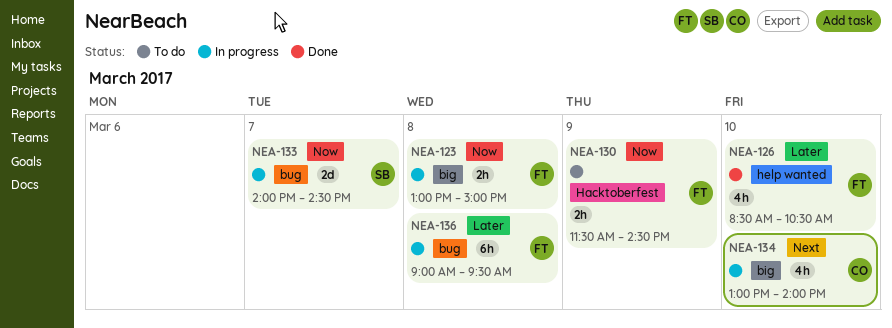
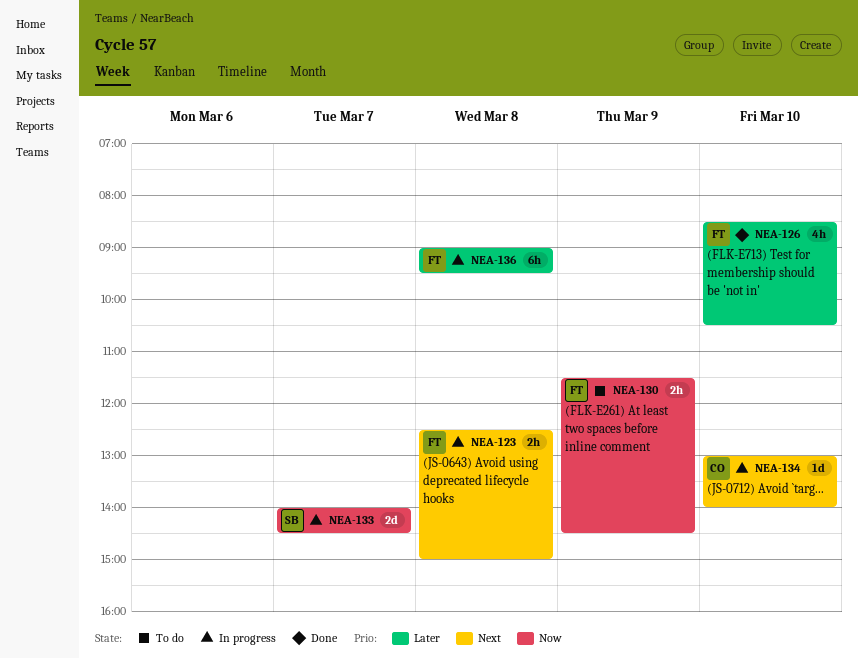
NEA-123, priority: Now -> Next
NEA-123, begins: 13:00 -> 12:30
NEA-134, estimate: 4h -> 1d

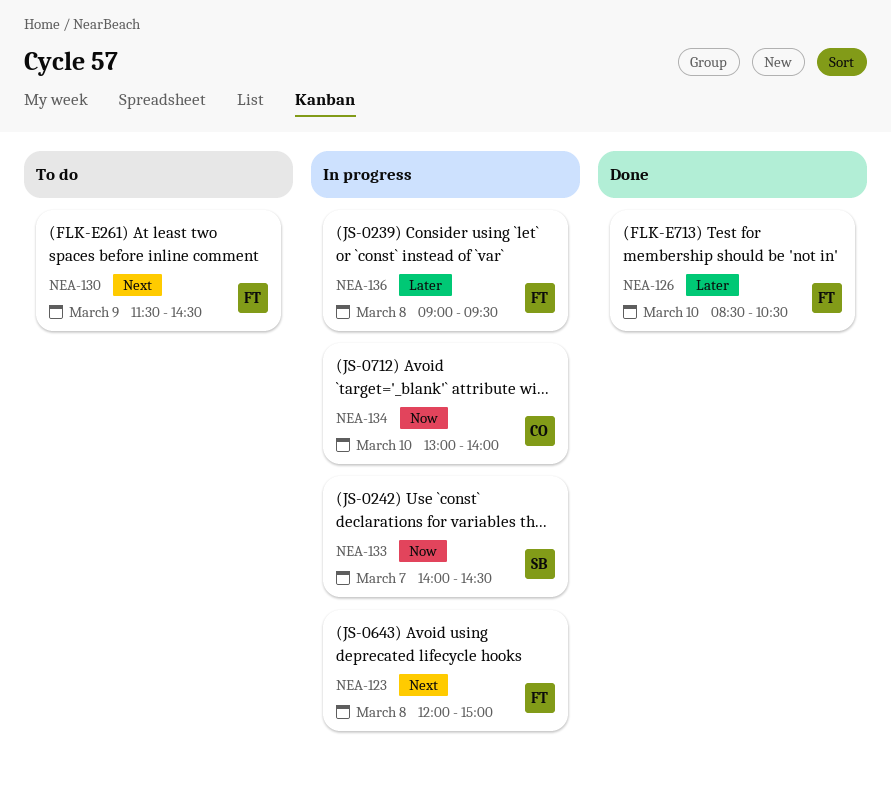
NEA-123, begins: 12:30 -> 12:00
NEA-130, priority: Now -> Next
NEA-134, priority: Next -> Now

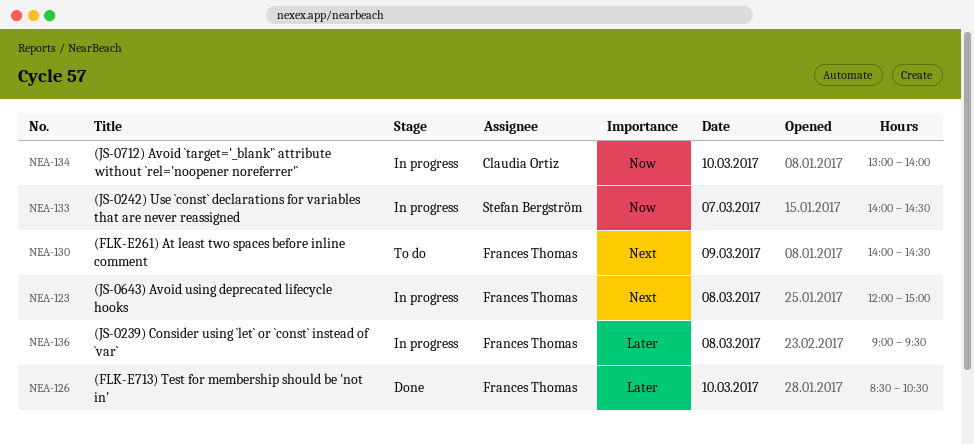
NEA-130, begins: 11:30 -> 14:00

